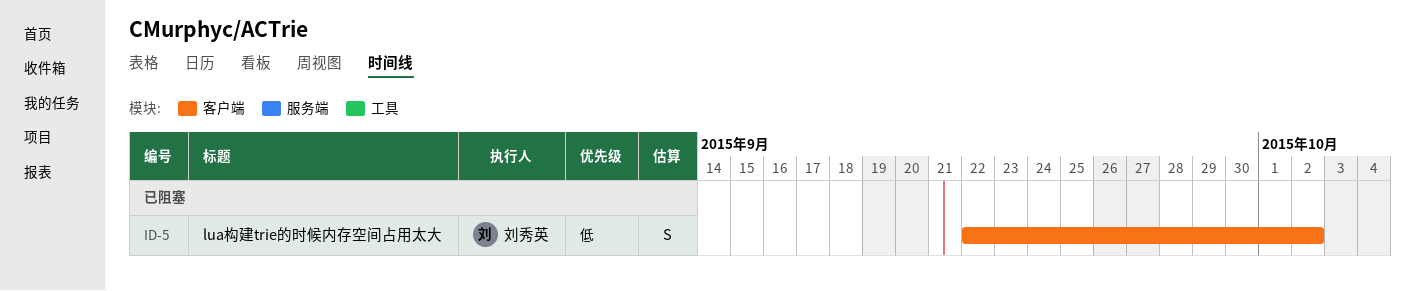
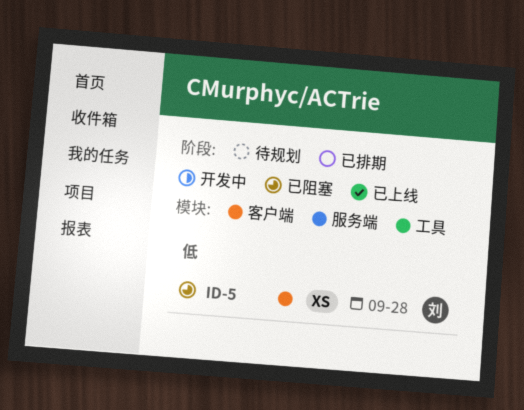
ID-5, estimate: S -> XS
ID-5, due: Oct 2 -> Sep 28

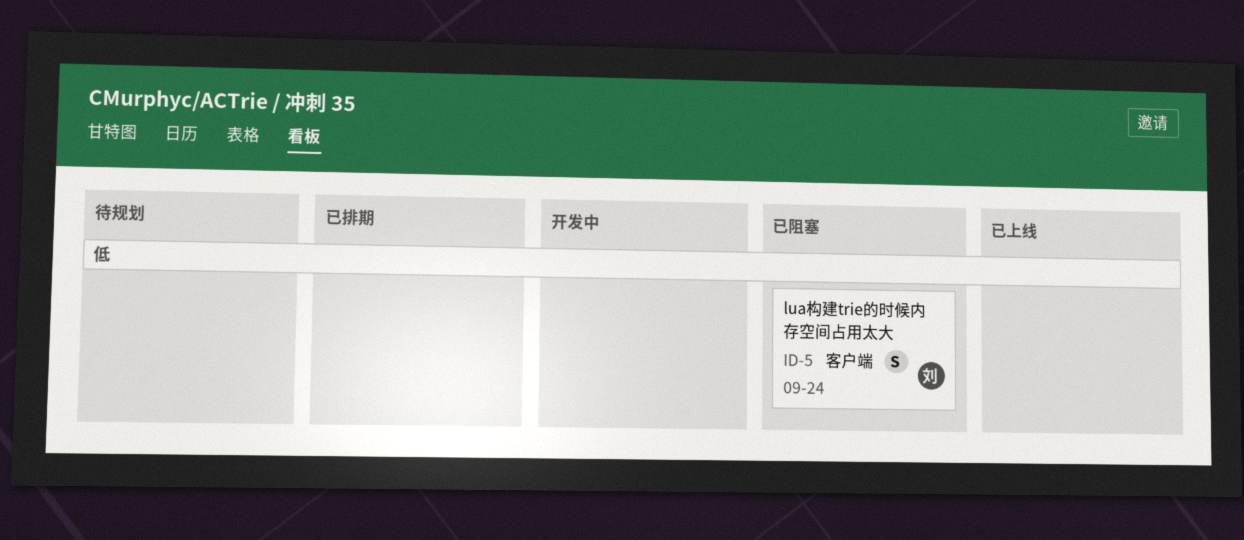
ID-5, estimate: XS -> S
ID-5, due: Sep 28 -> Sep 24

